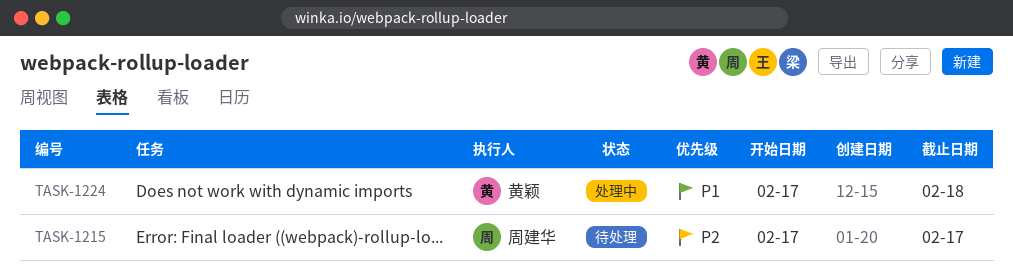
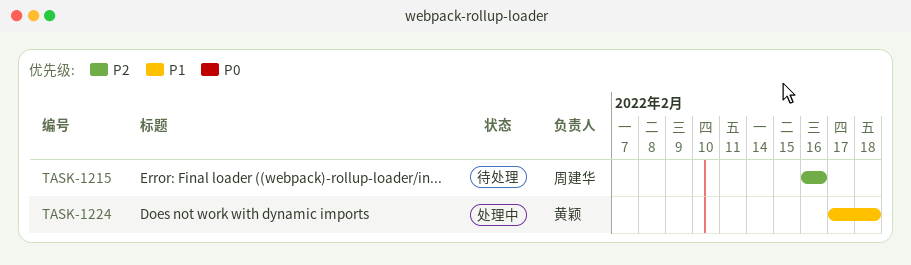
TASK-1215, start: Feb 17 -> Feb 16
TASK-1215, due: Feb 17 -> Feb 16

